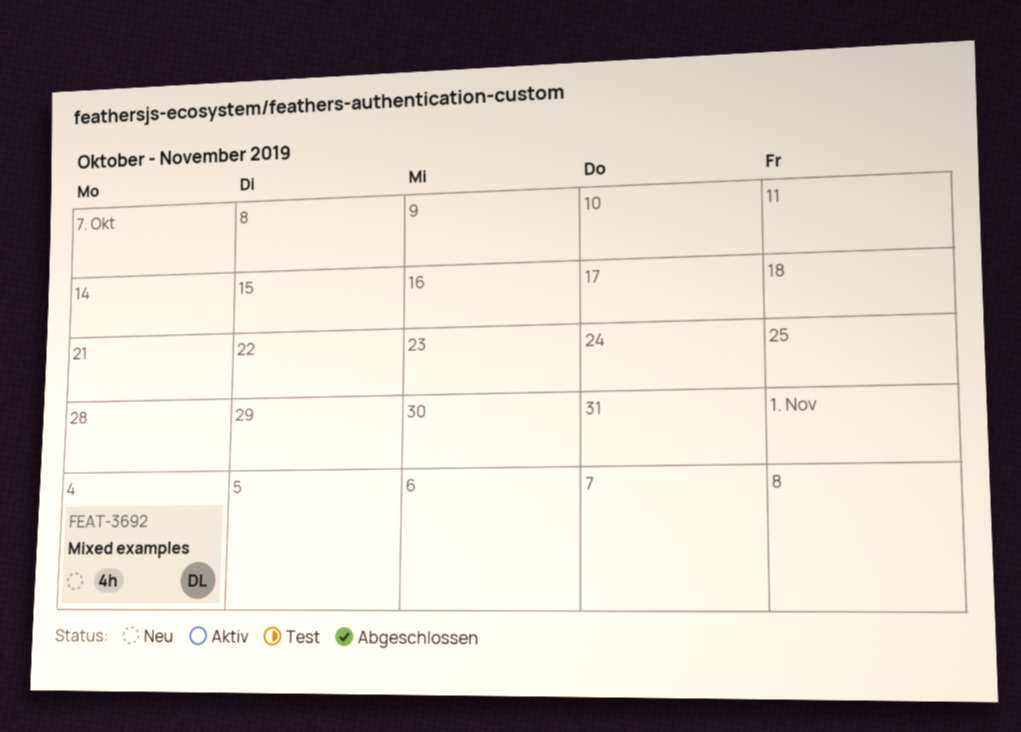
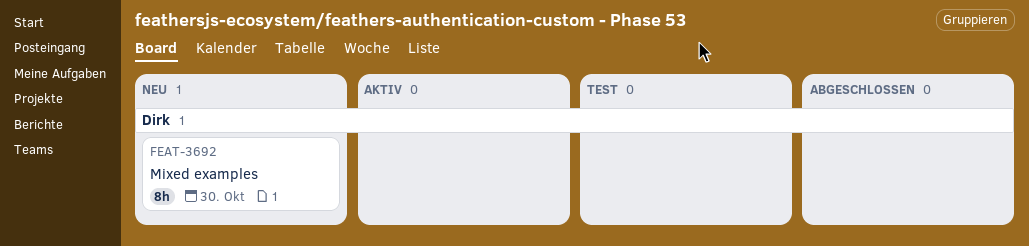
FEAT-3692, estimate: 4h -> 8h
FEAT-3692, due: Nov 4 -> Oct 30

